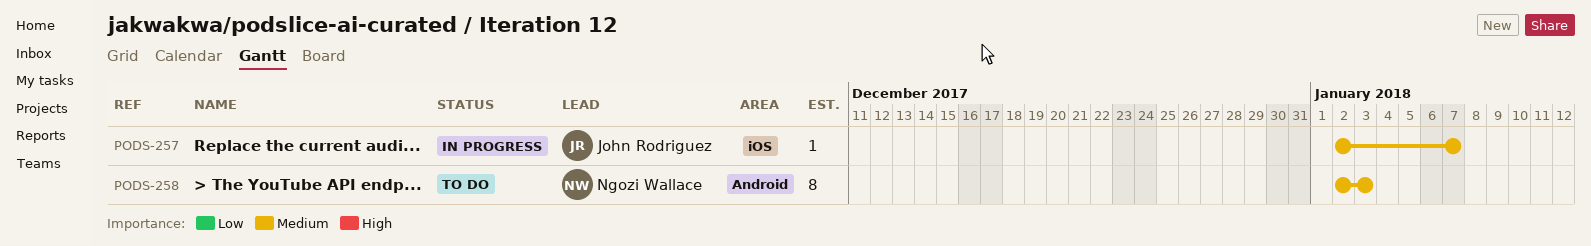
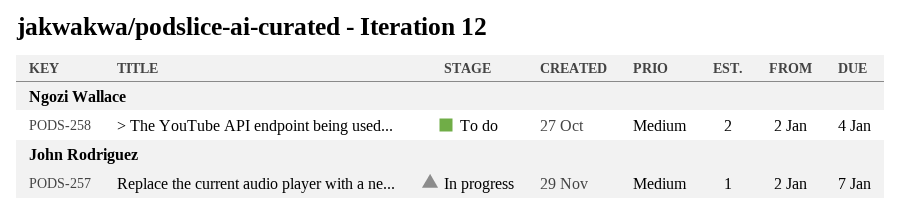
PODS-258, estimate: 8 -> 2
PODS-258, due: Jan 3 -> Jan 4

